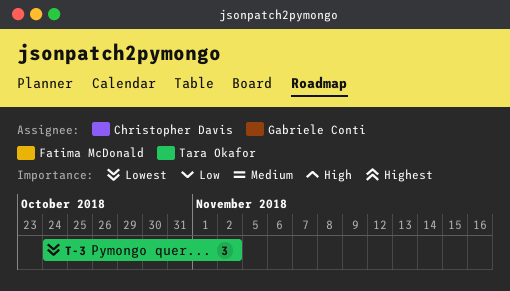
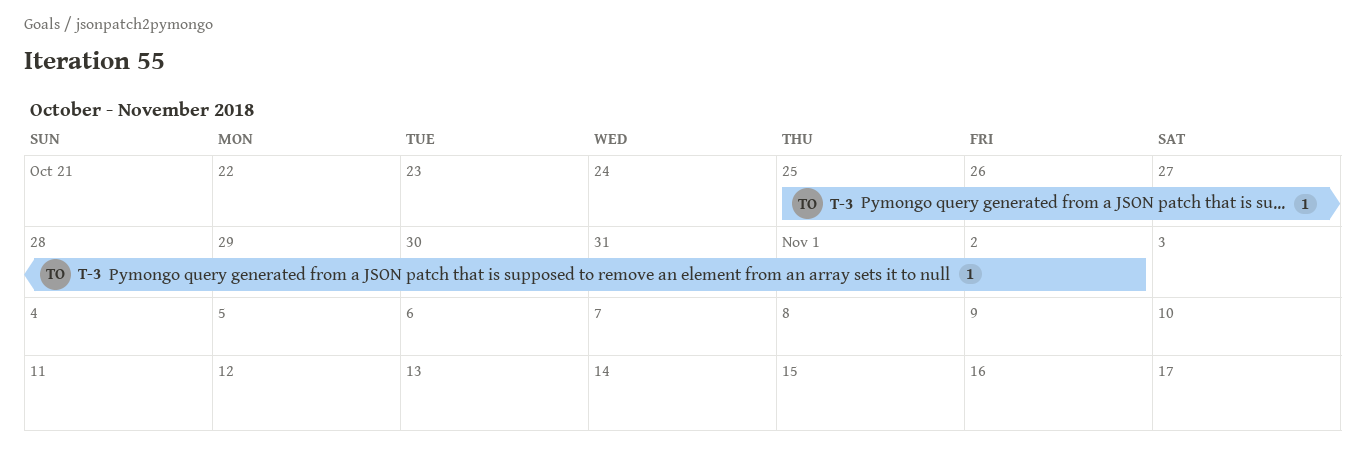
T-3, estimate: 3 -> 1
T-3, start: Oct 24 -> Oct 25

